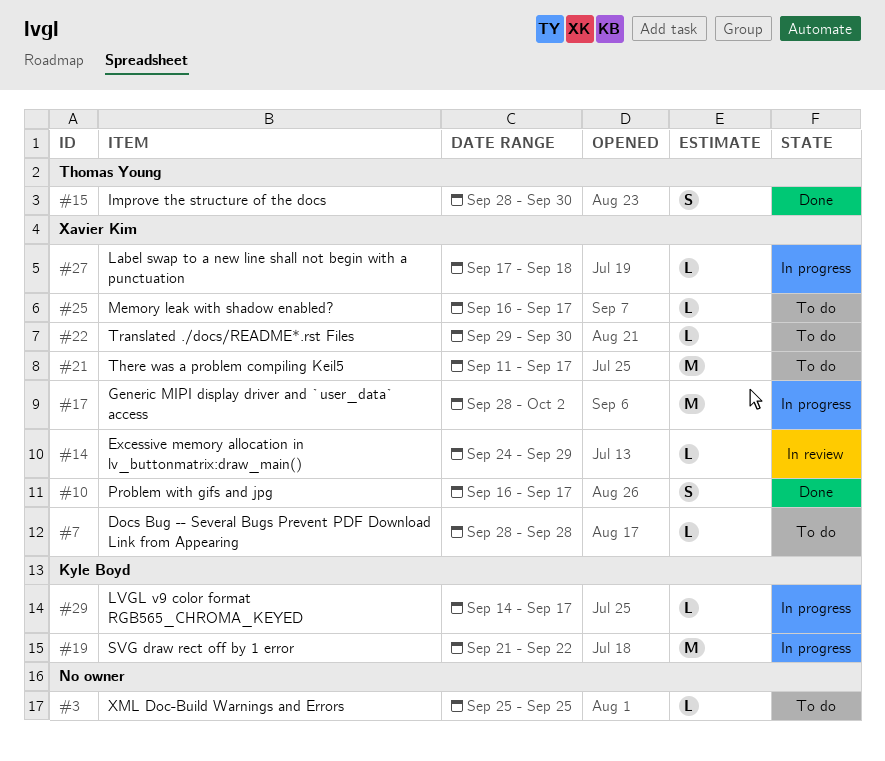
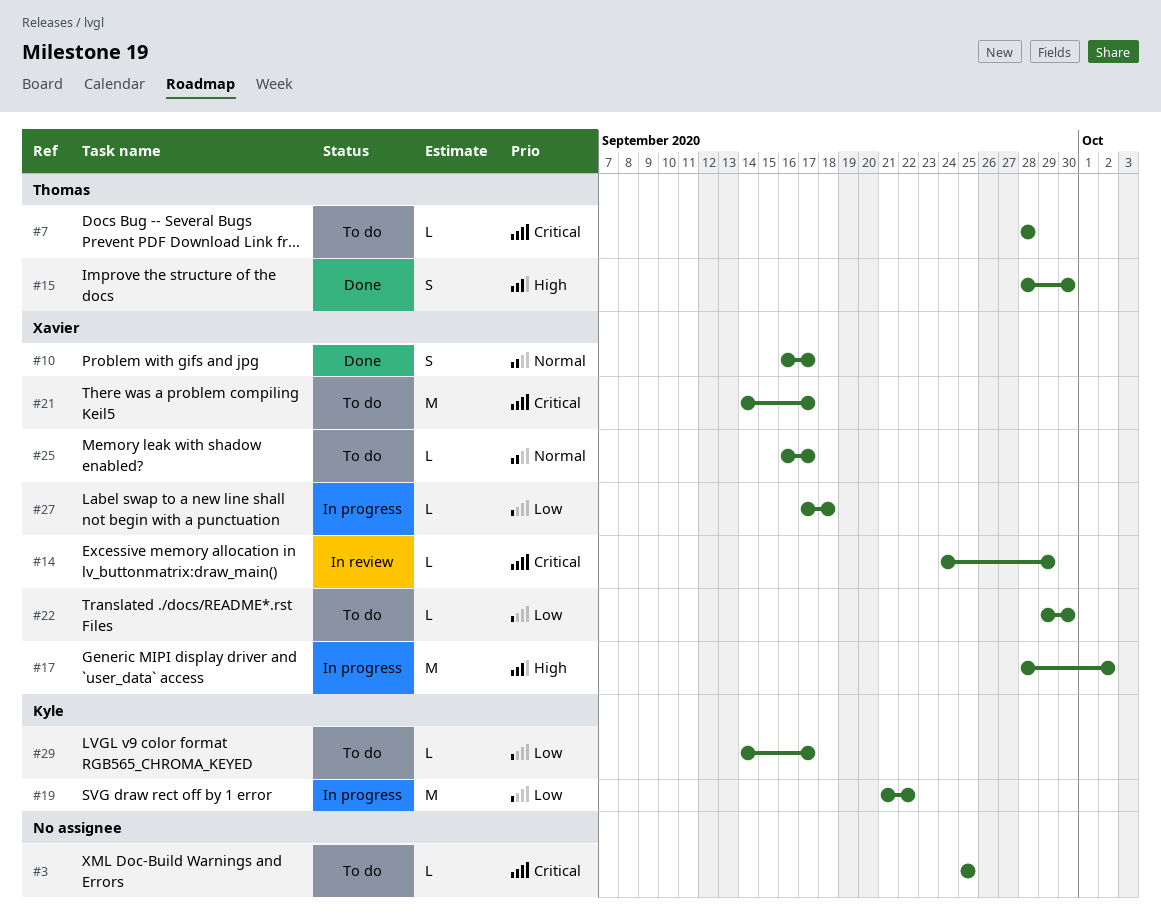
#7, owner: Xavier Kim -> Thomas Young
#21, start: Sep 11 -> Sep 14
#29, status: In progress -> To do

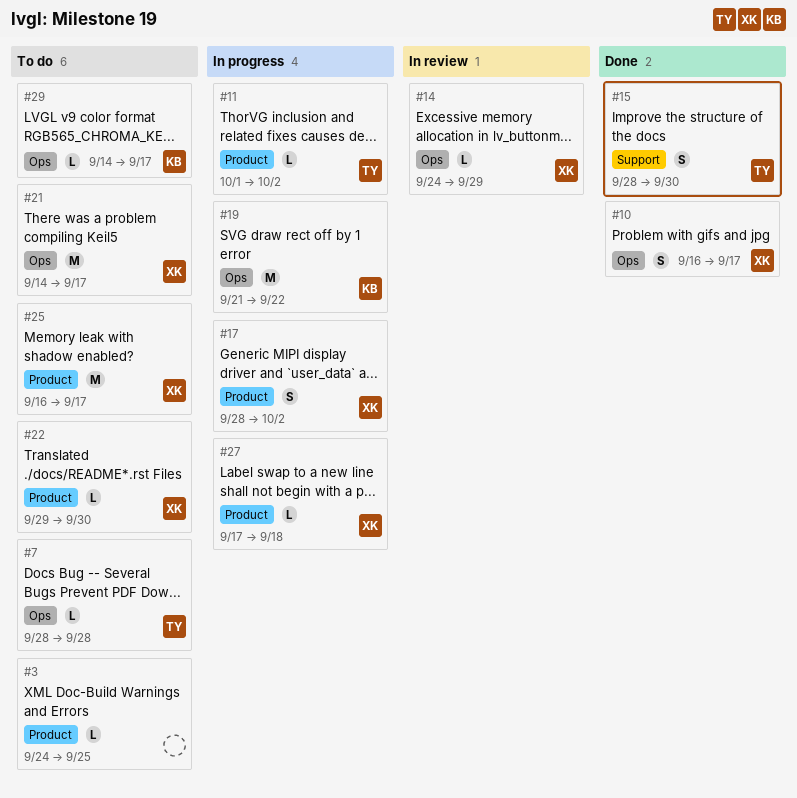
#3, start: Sep 25 -> Sep 24
#11: none -> present
#17, estimate: M -> S
#25, estimate: L -> M

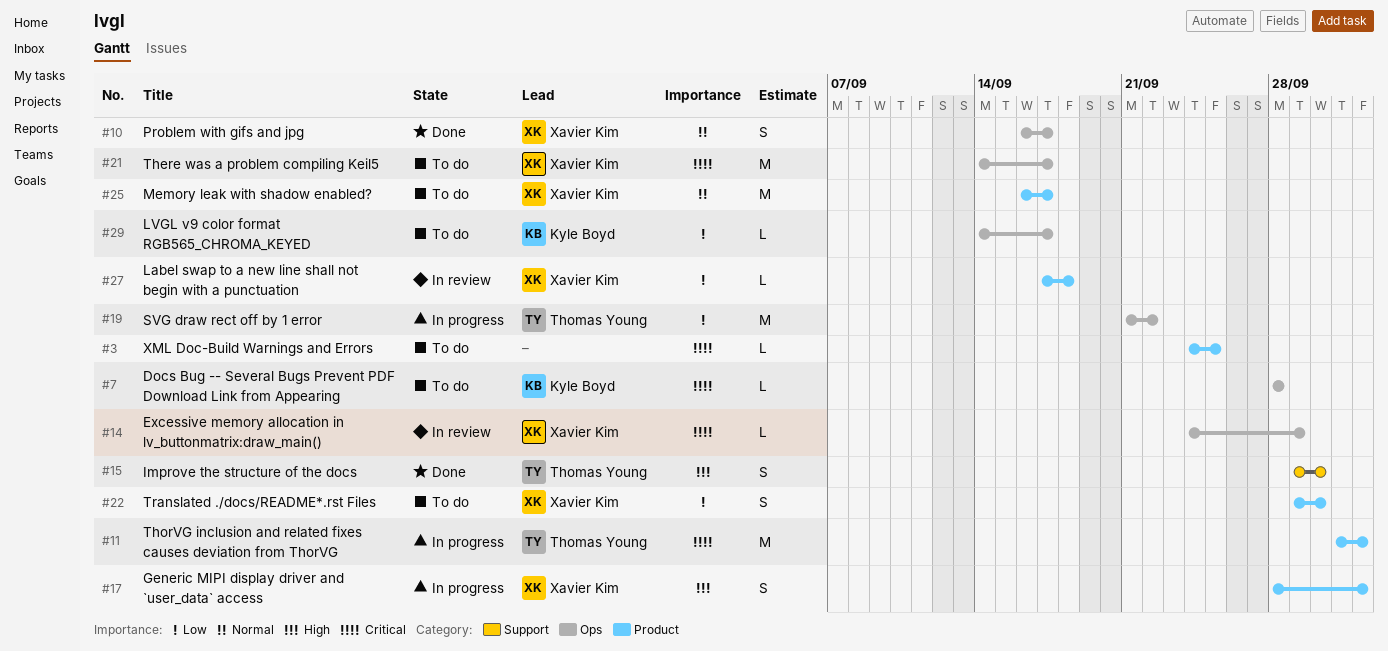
#7, owner: Thomas Young -> Kyle Boyd
#11, estimate: L -> M
#15, start: Sep 28 -> Sep 29
#19, owner: Kyle Boyd -> Thomas Young
#22, estimate: L -> S
#27, status: In progress -> In review

